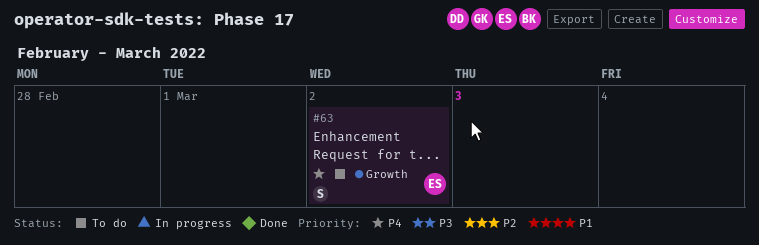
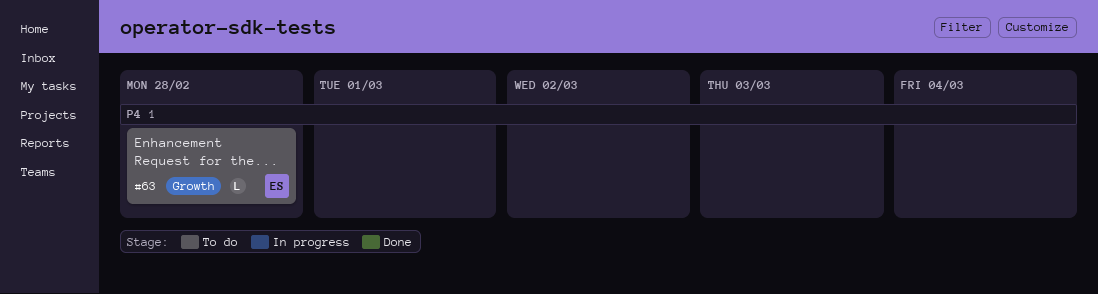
#63, estimate: S -> L
#63, due: Mar 2 -> Feb 28

